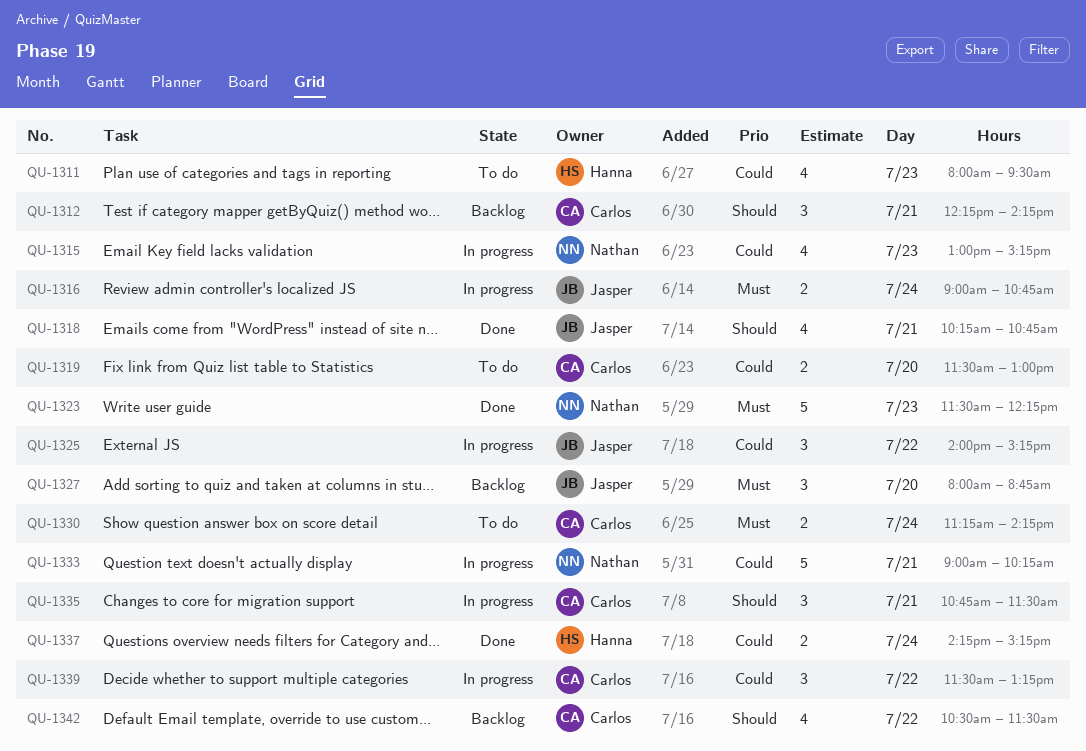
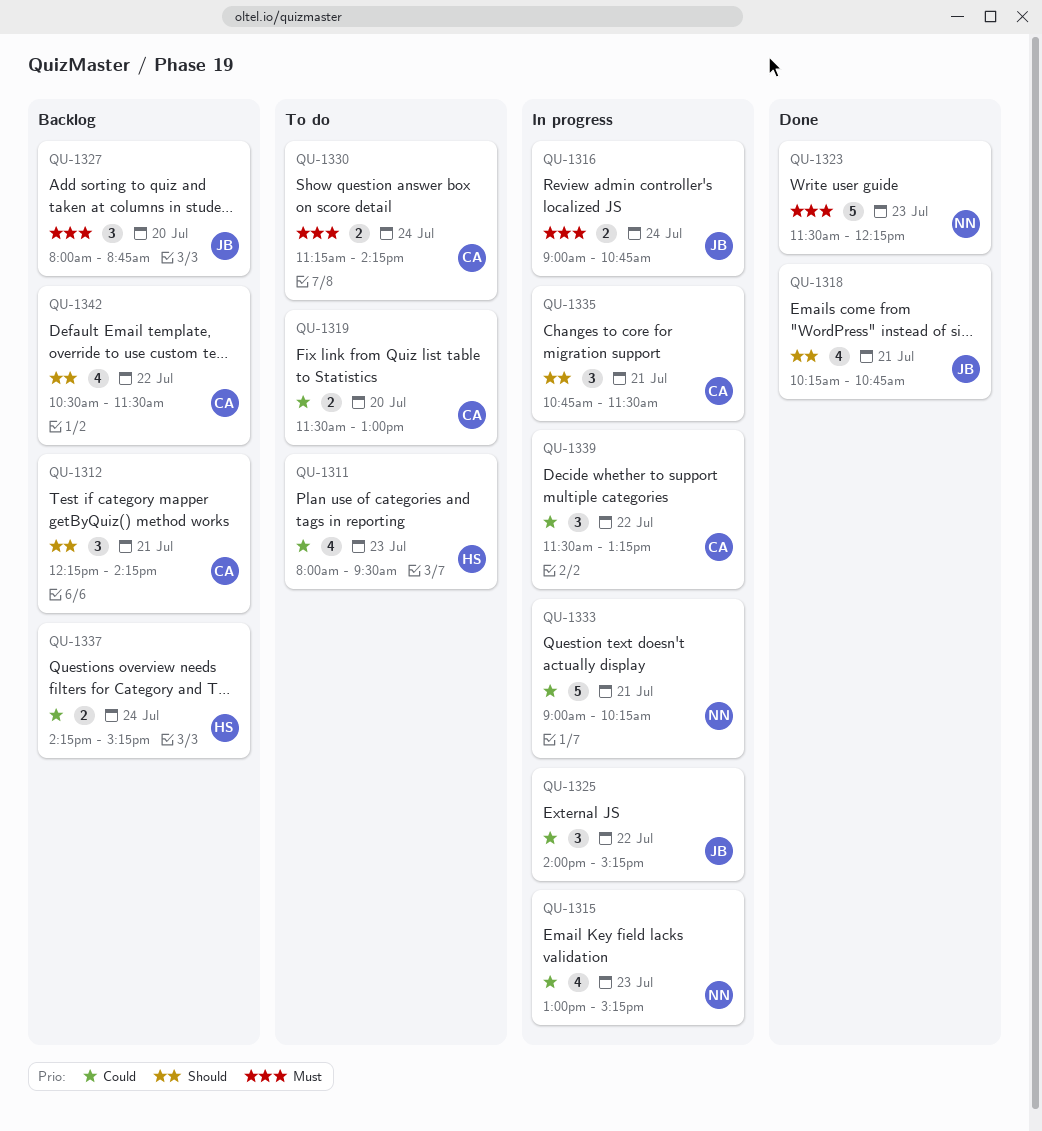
QU-1337, status: Done -> Backlog

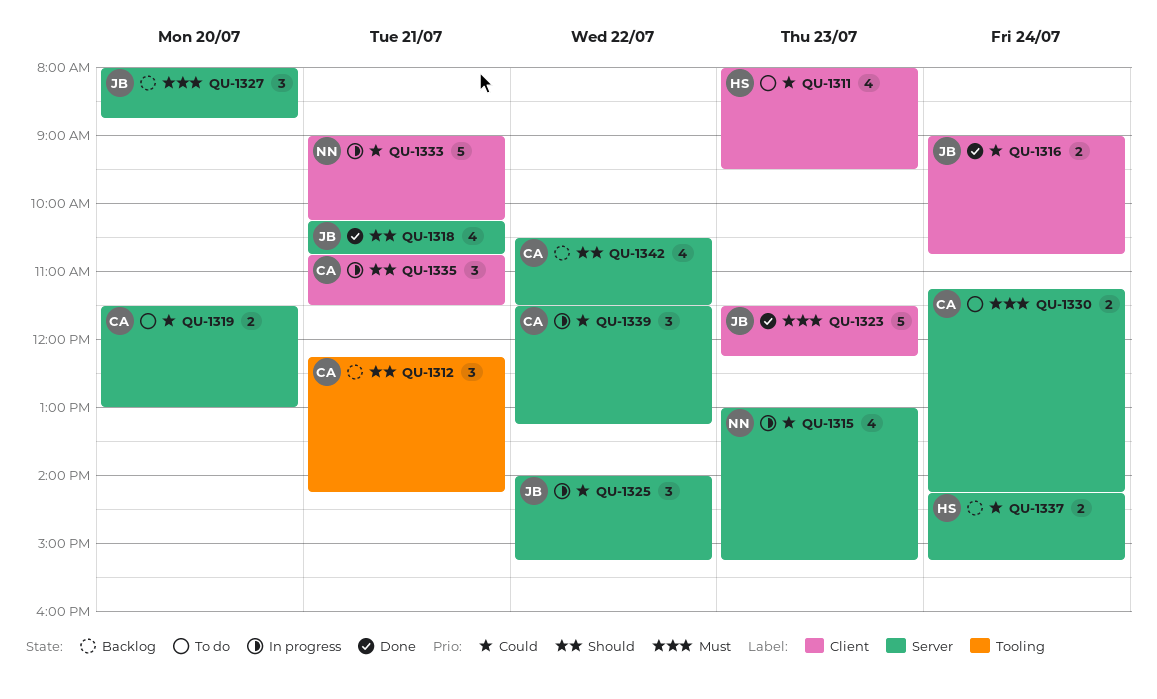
QU-1316, status: In progress -> Done
QU-1316, priority: Must -> Could
QU-1323, owner: NN -> JB

